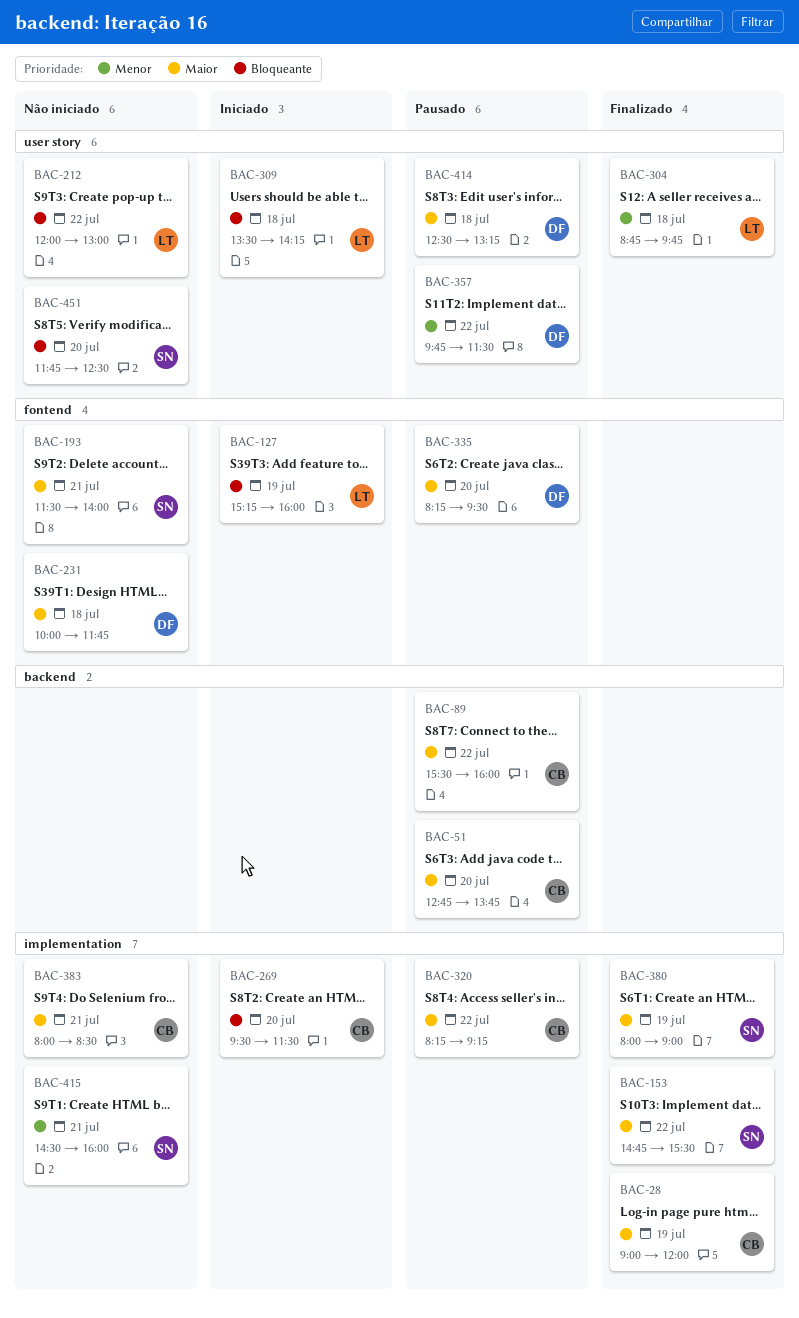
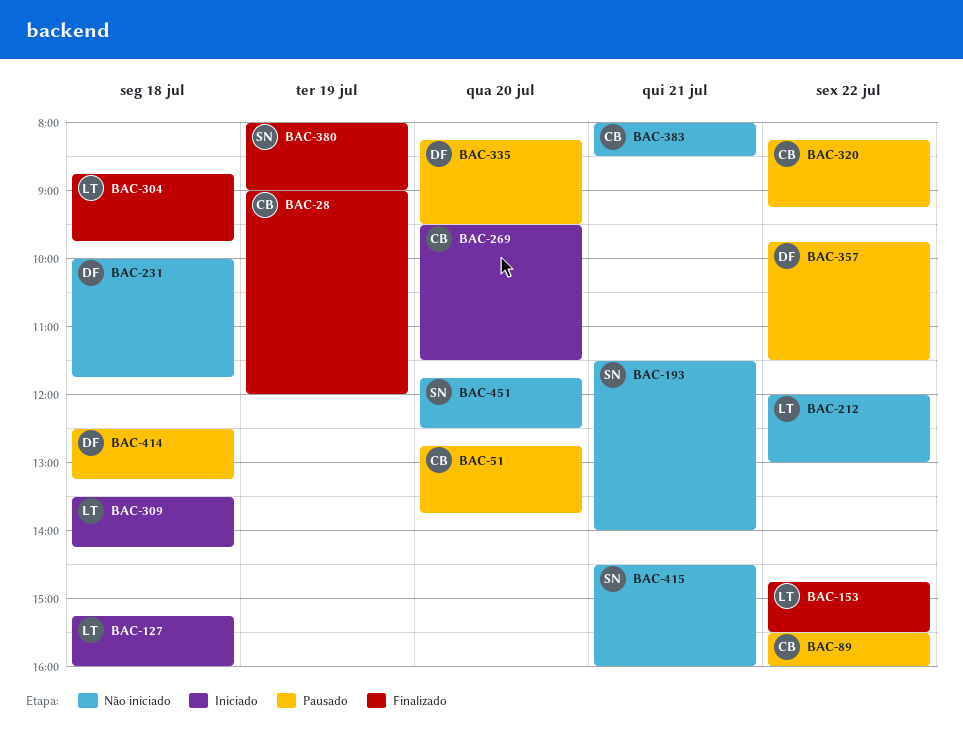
BAC-127, day: Jul 19 -> Jul 18
BAC-153, owner: SN -> LT

